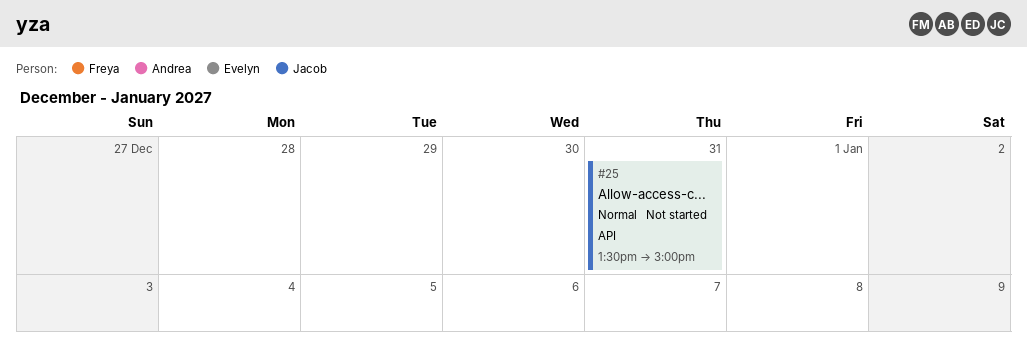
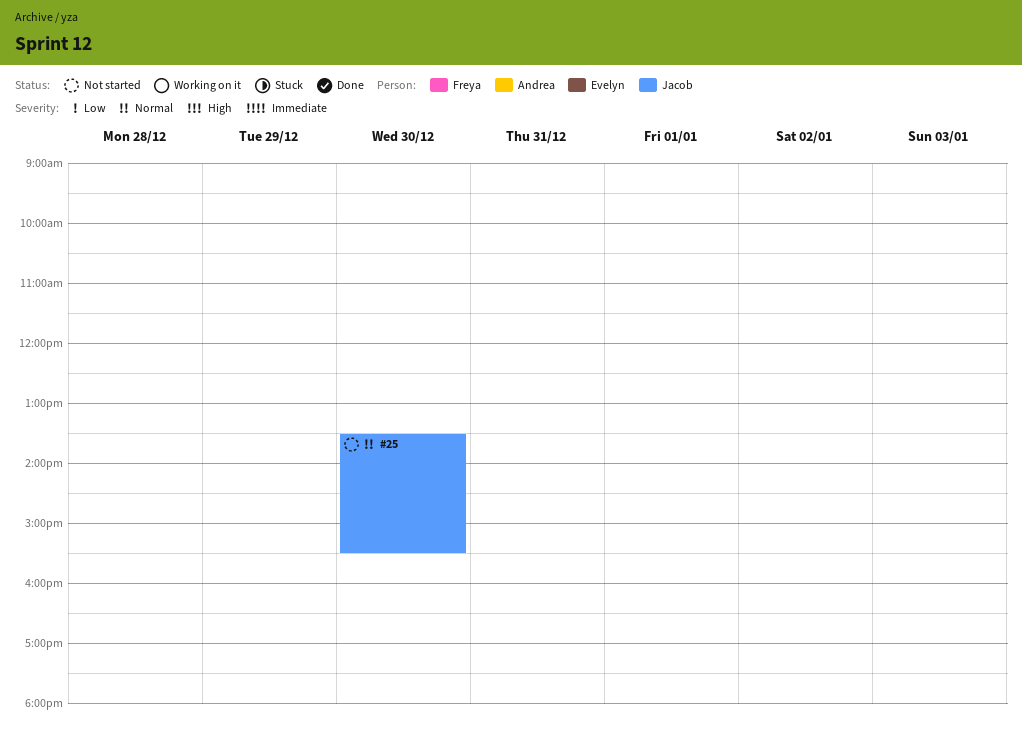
#25, day: Dec 31 -> Dec 30
#25, ends: 15:00 -> 15:30

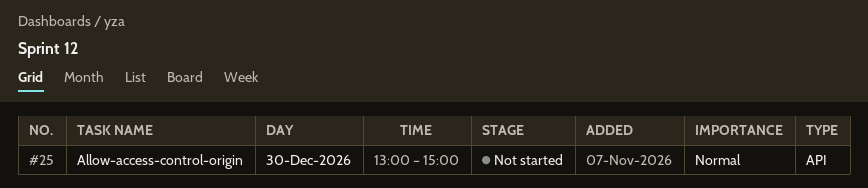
#25, begins: 13:30 -> 13:00
#25, ends: 15:30 -> 15:00

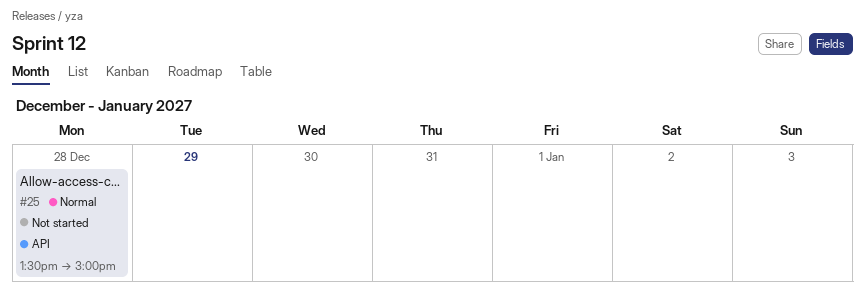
#25, day: Dec 30 -> Dec 28
#25, begins: 13:00 -> 13:30

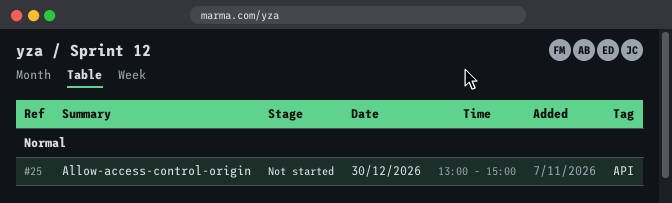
#25, day: Dec 28 -> Dec 30
#25, begins: 13:30 -> 13:00

